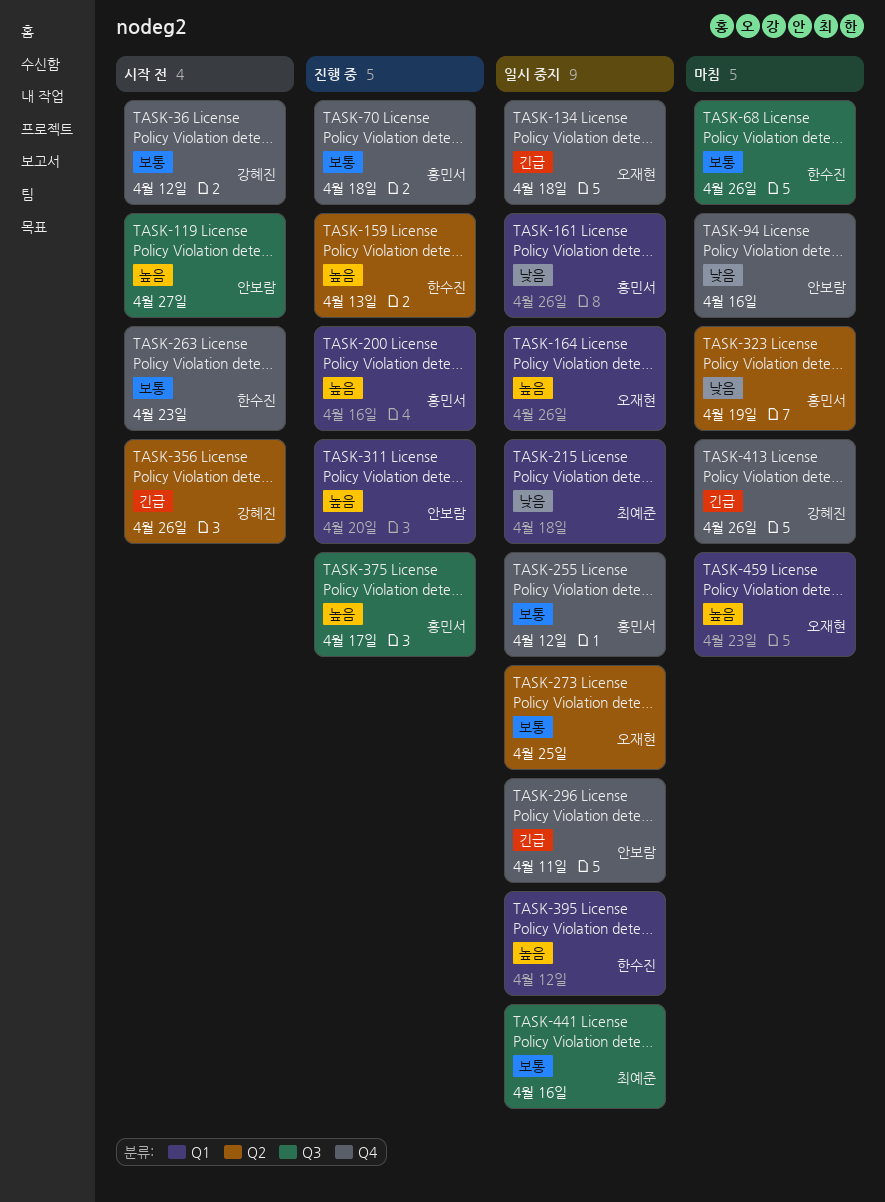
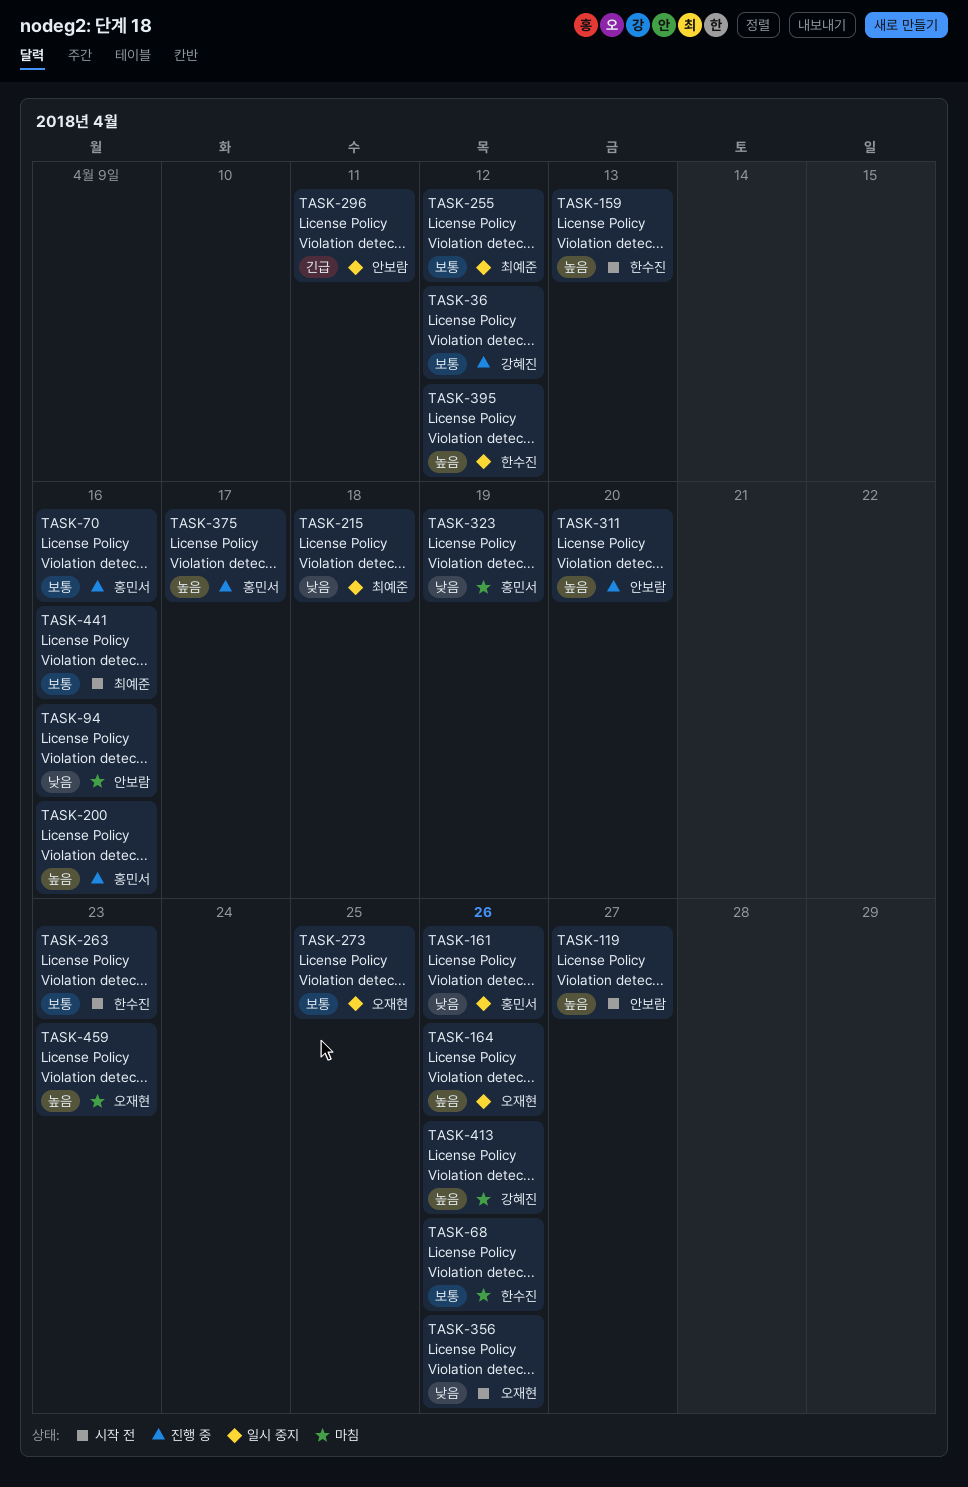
TASK-36, status: 시작 전 -> 진행 중
TASK-70, due: Apr 18 -> Apr 16
TASK-134: present -> none
TASK-159, status: 진행 중 -> 시작 전
TASK-255, owner: 홍민서 -> 최예준
TASK-356, owner: 강혜진 -> 오재현
TASK-356, priority: 긴급 -> 낮음
TASK-413, priority: 긴급 -> 높음
TASK-441, status: 일시 중지 -> 시작 전

